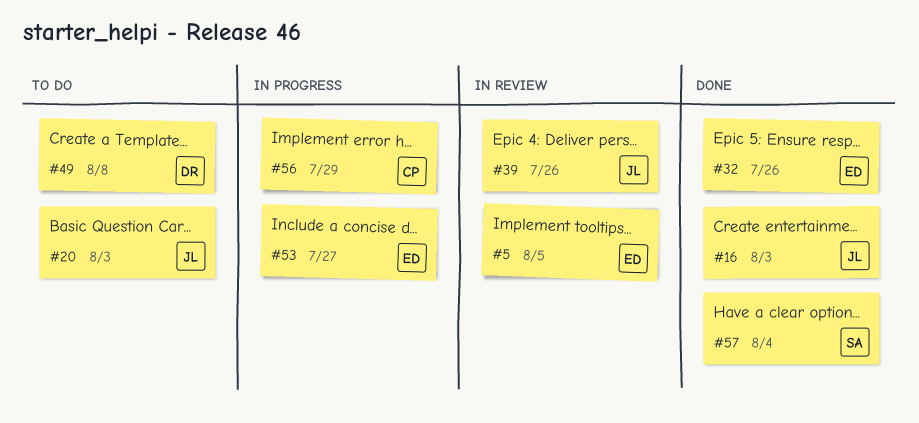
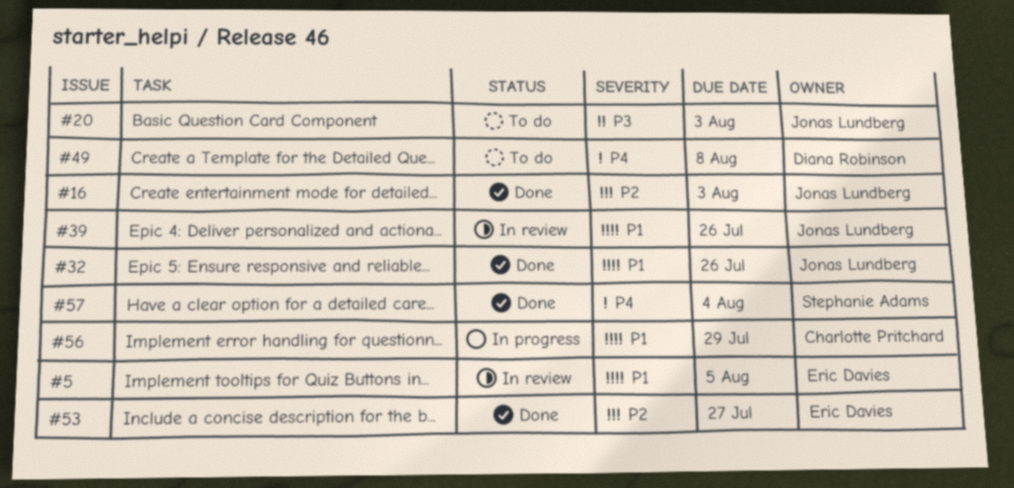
#32, owner: Eric Davies -> Jonas Lundberg
#53, status: In progress -> Done

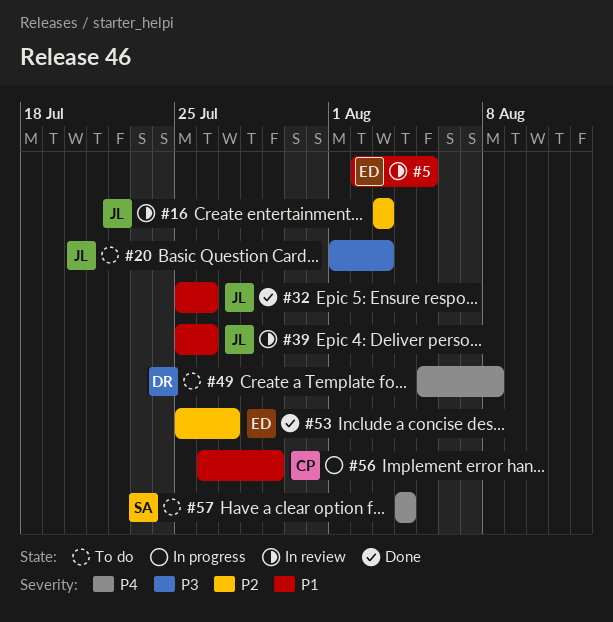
#16, status: Done -> In review
#57, status: Done -> To do

